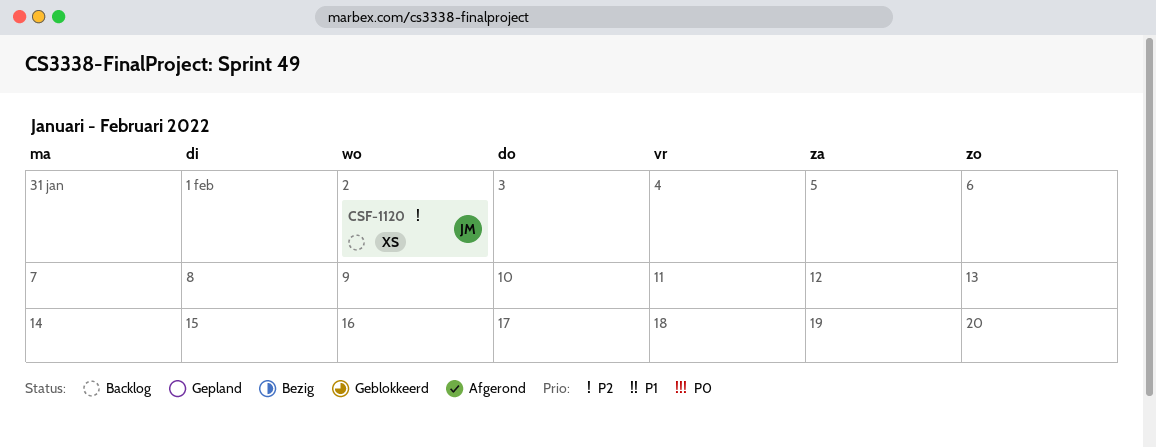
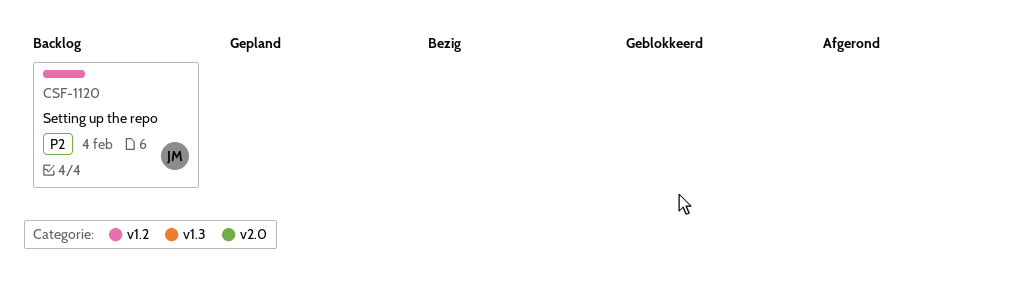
CSF-1120, due: Feb 2 -> Feb 4

